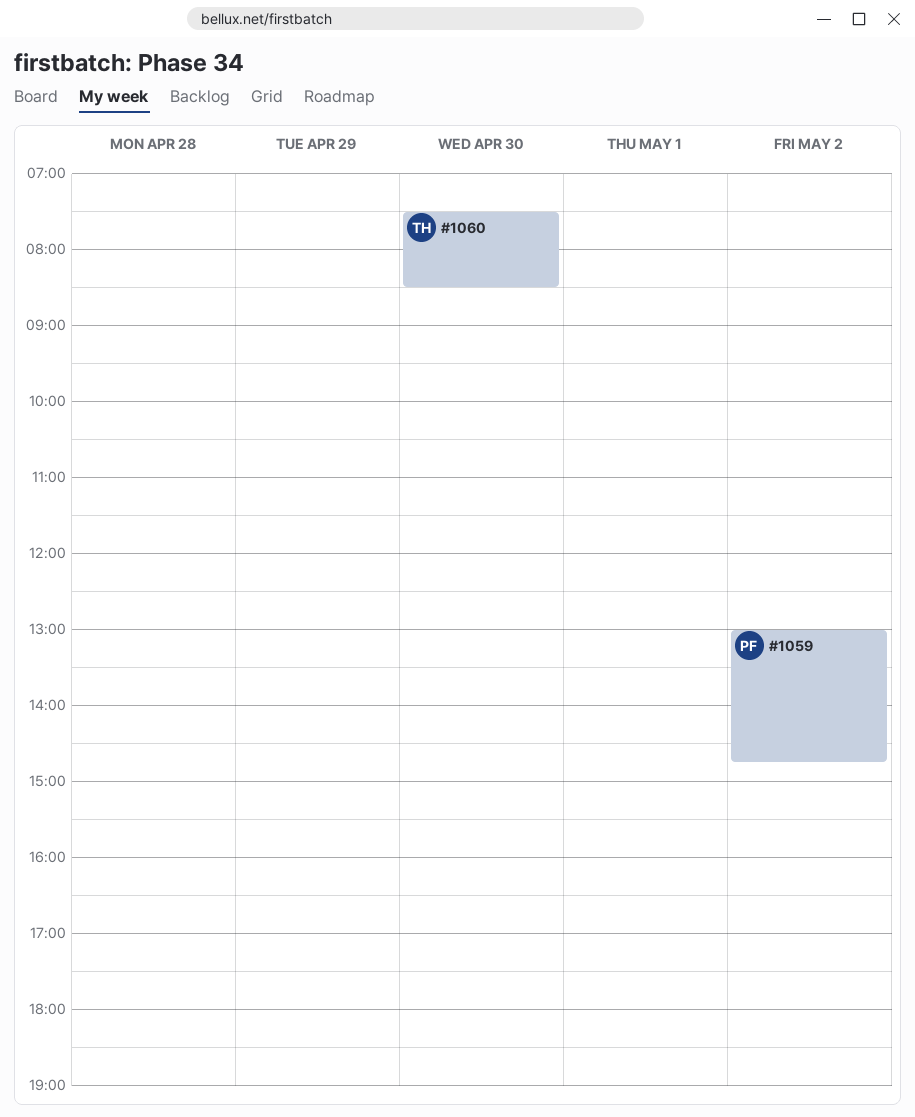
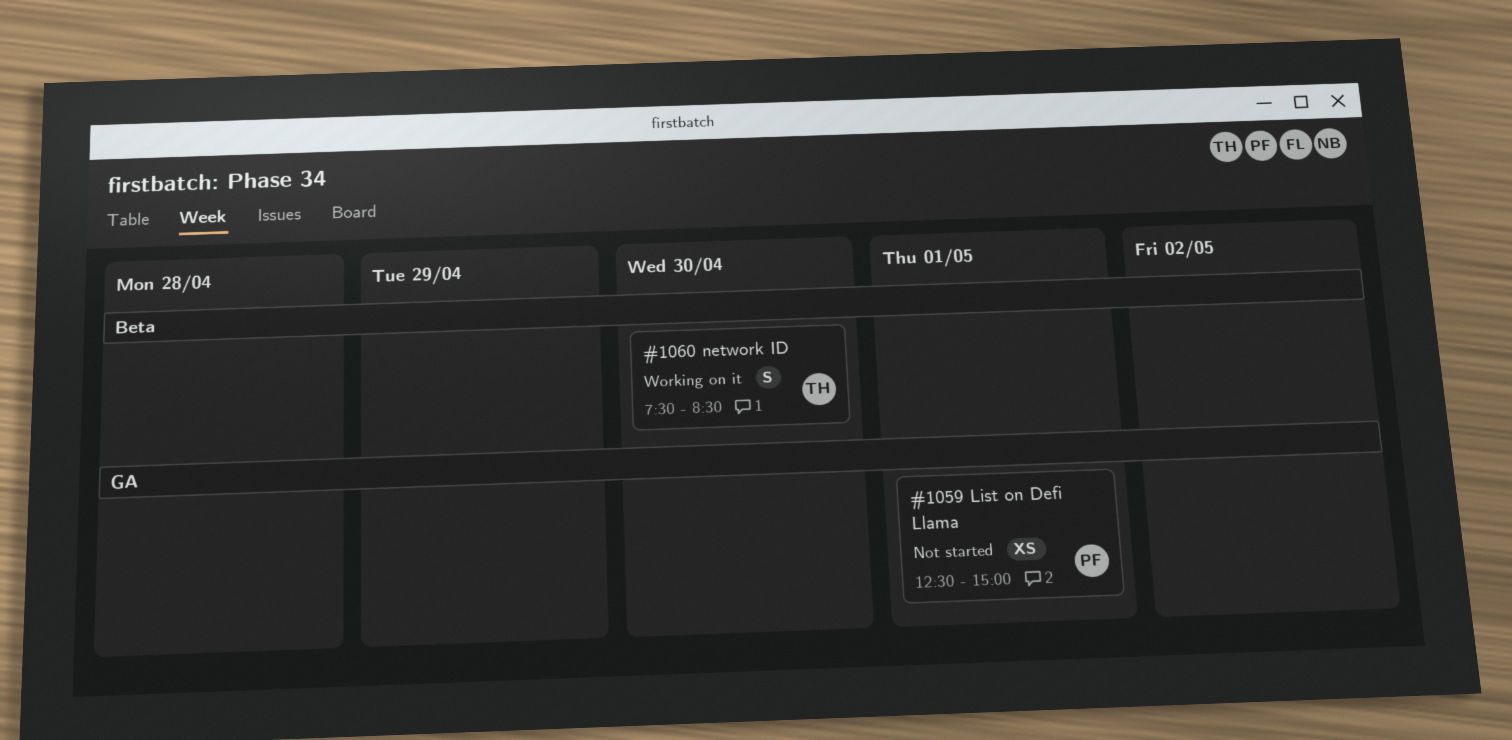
#1059, day: May 2 -> May 1
#1059, begins: 13:00 -> 12:30
#1059, ends: 14:45 -> 15:00

